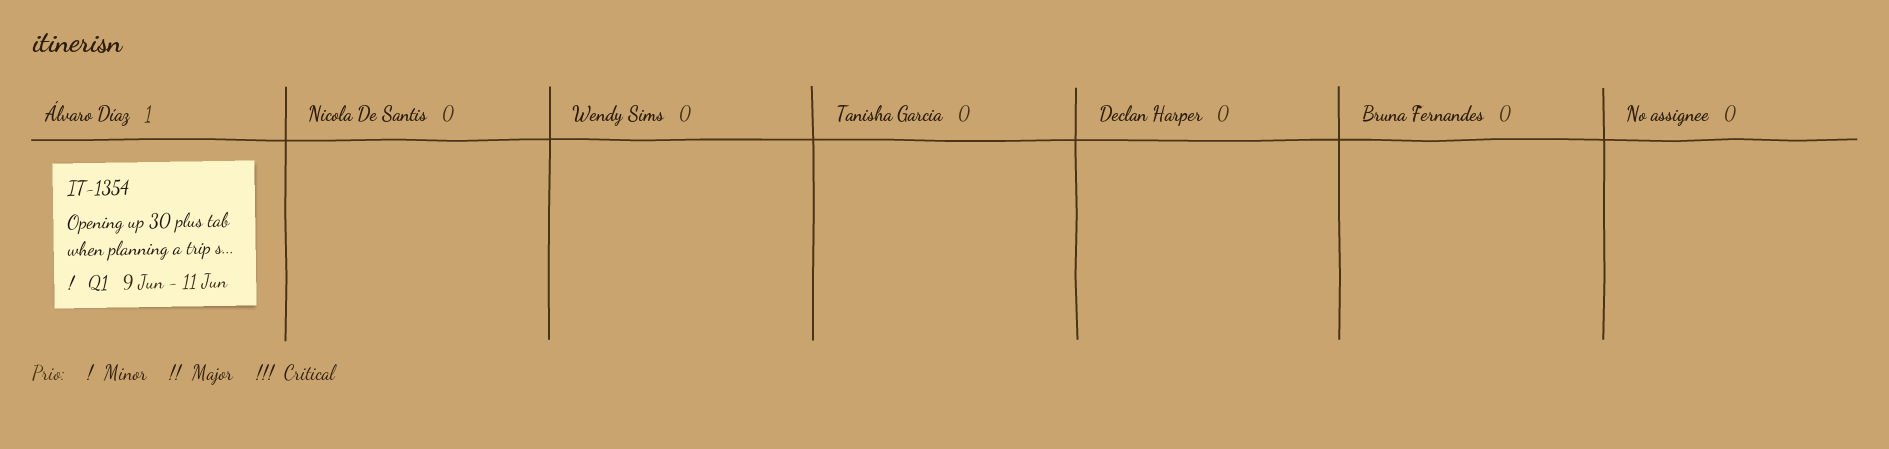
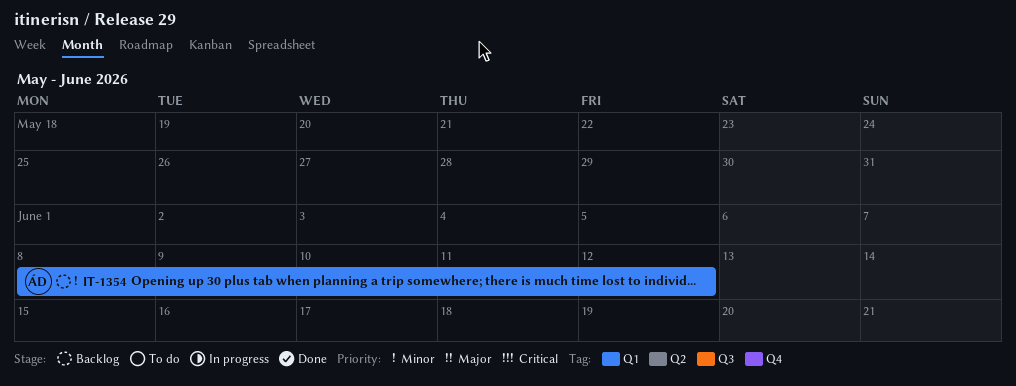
IT-1354, start: Jun 9 -> Jun 8
IT-1354, due: Jun 11 -> Jun 12

